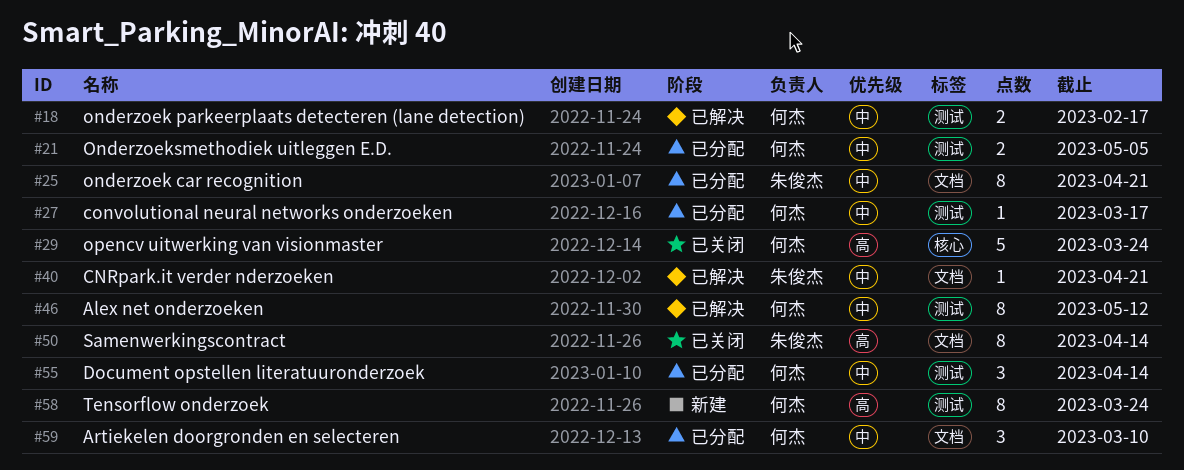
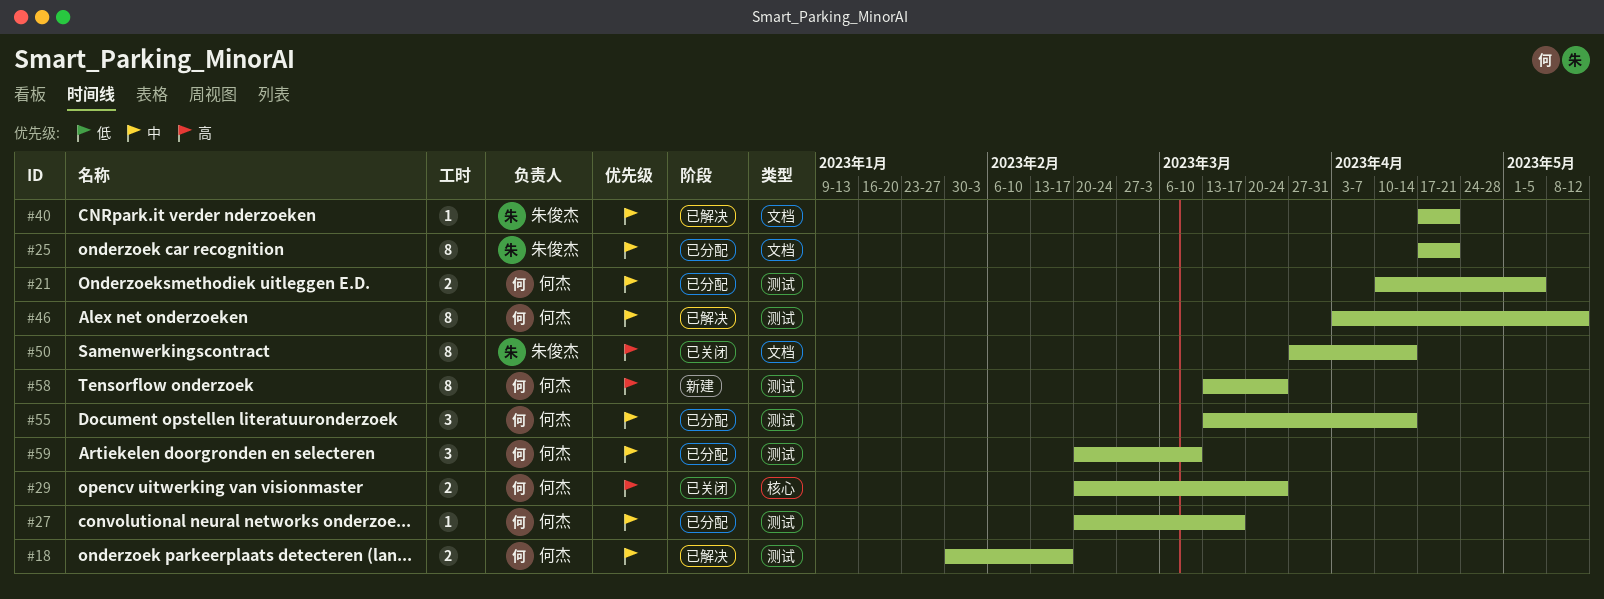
#29, estimate: 5 -> 2
#59, label: 文档 -> 测试

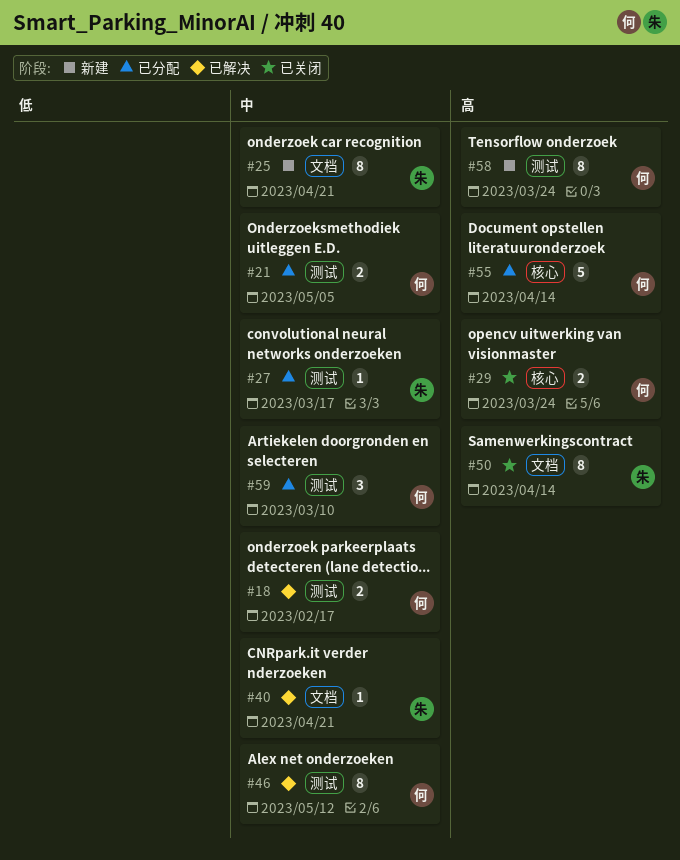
#25, status: 已分配 -> 新建
#27, owner: 何杰 -> 朱俊杰
#55, priority: 中 -> 高
#55, label: 测试 -> 核心
#55, estimate: 3 -> 5

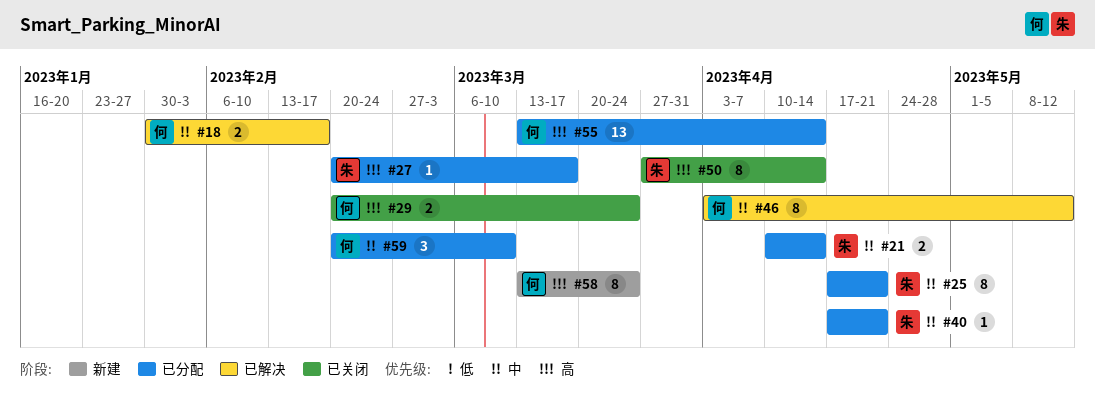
#21, owner: 何 -> 朱
#21, due: May 5 -> Apr 14
#25, status: 新建 -> 已分配
#27, priority: 中 -> 高
#40, status: 已解决 -> 已分配
#55, estimate: 5 -> 13

